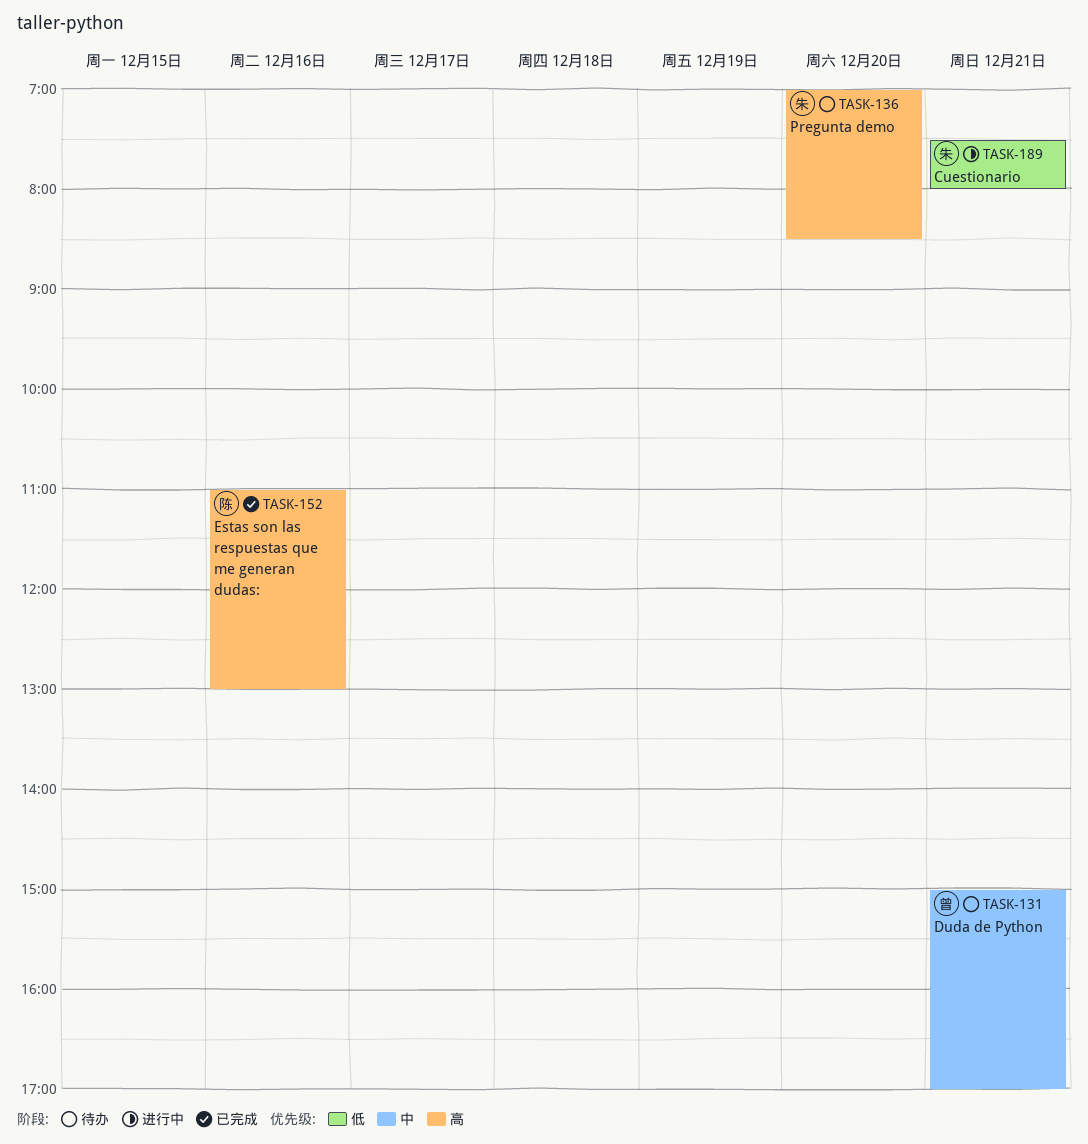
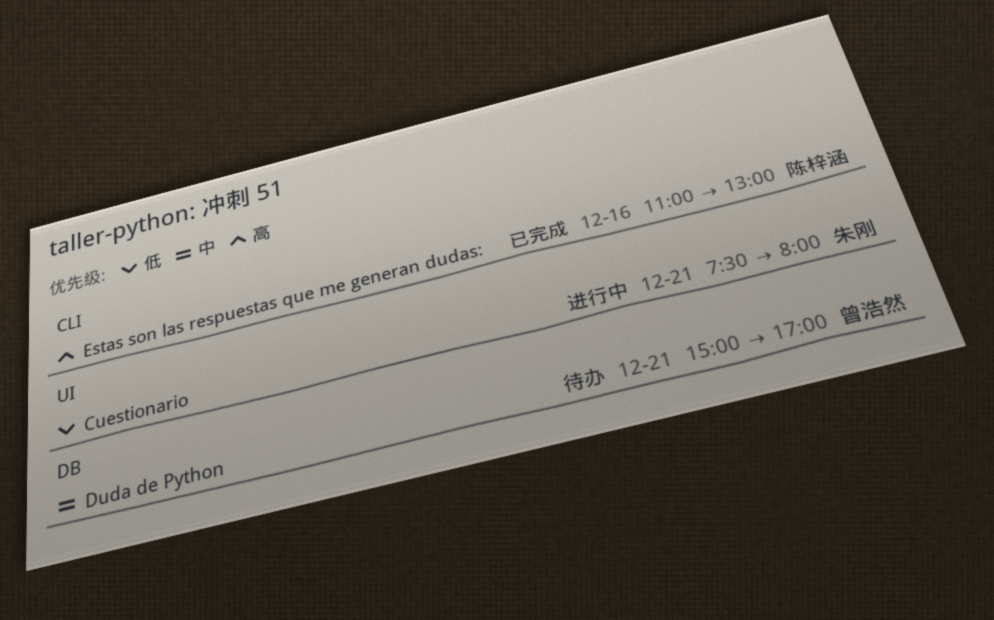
Pregunta demo: present -> none

